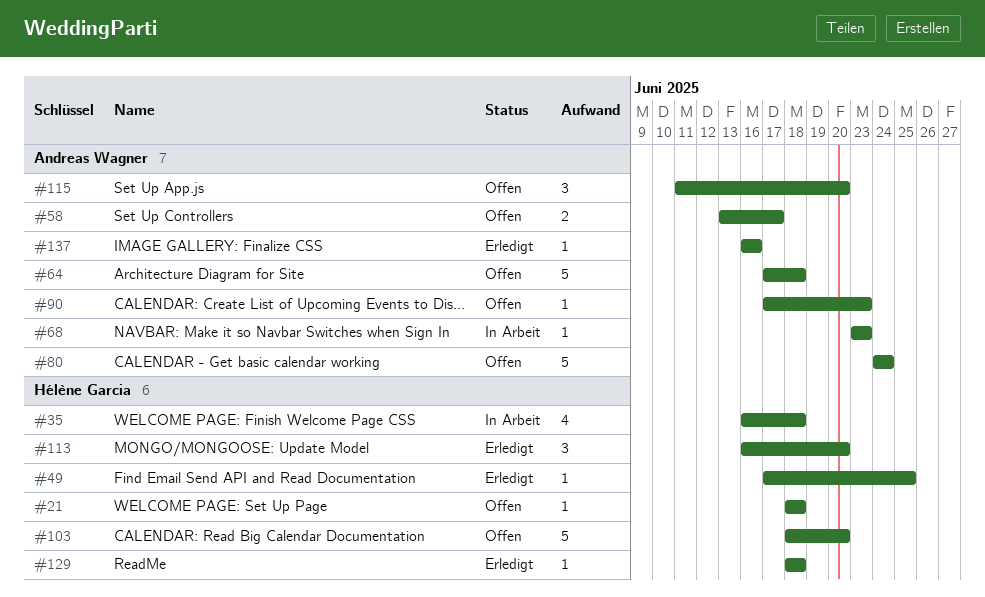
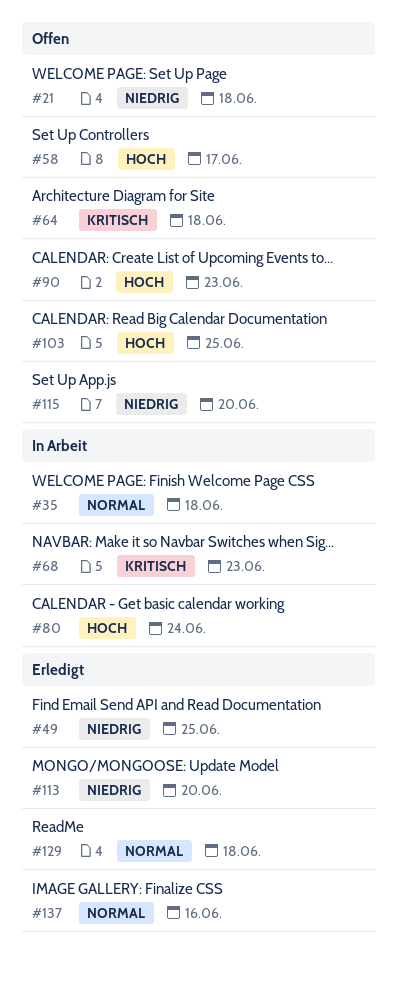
#80, status: Offen -> In Arbeit
#103, due: Jun 20 -> Jun 25

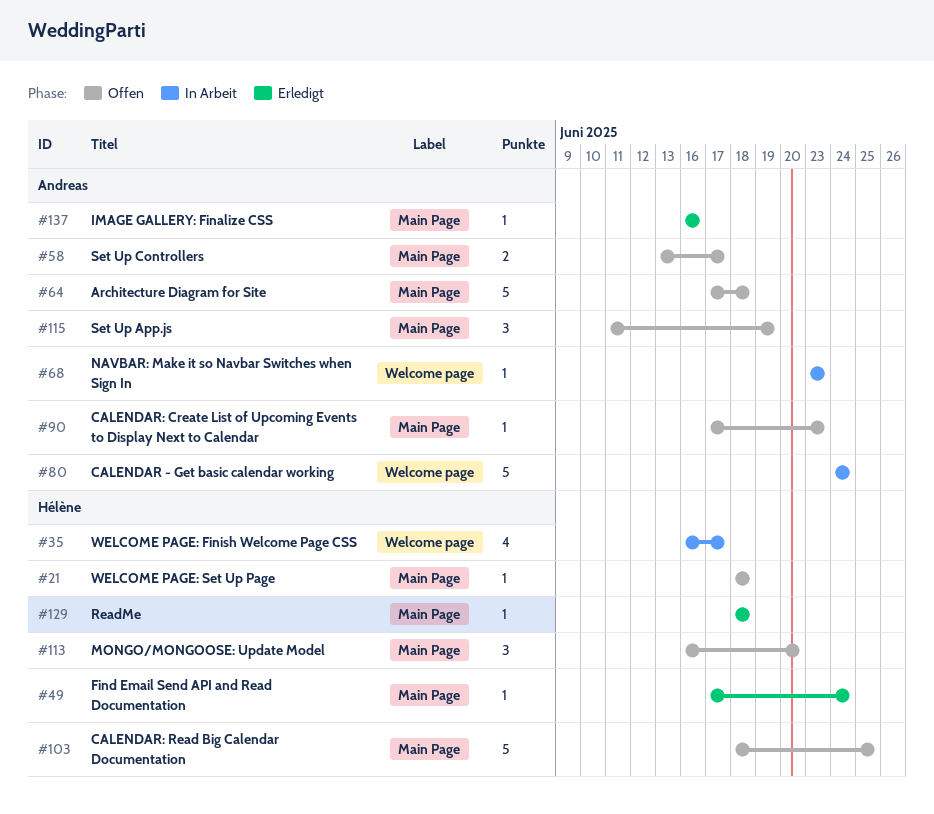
#35, due: Jun 18 -> Jun 17
#49, due: Jun 25 -> Jun 24
#113, status: Erledigt -> Offen
#115, due: Jun 20 -> Jun 19

